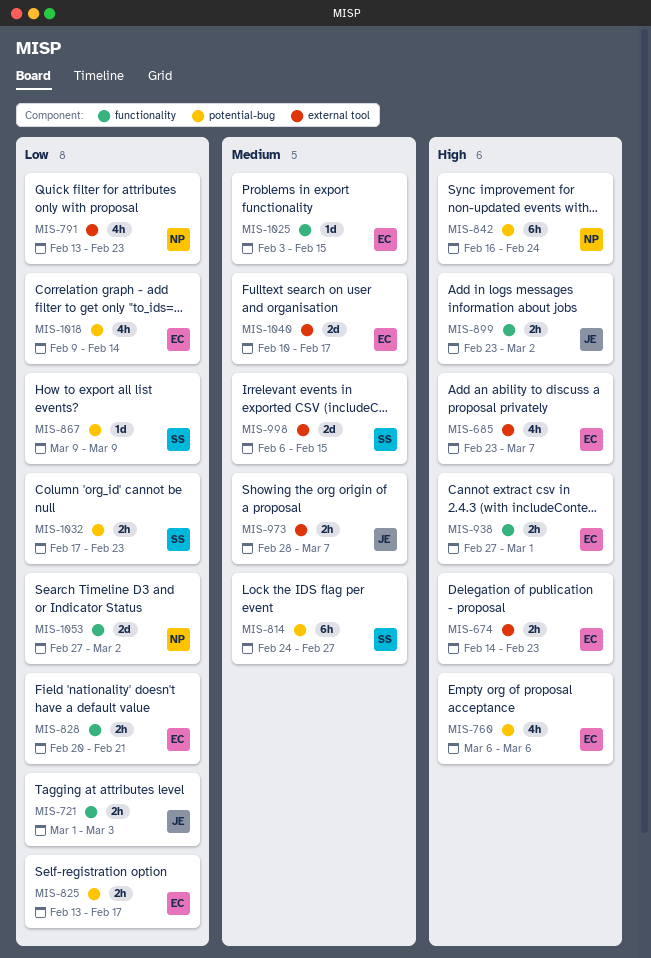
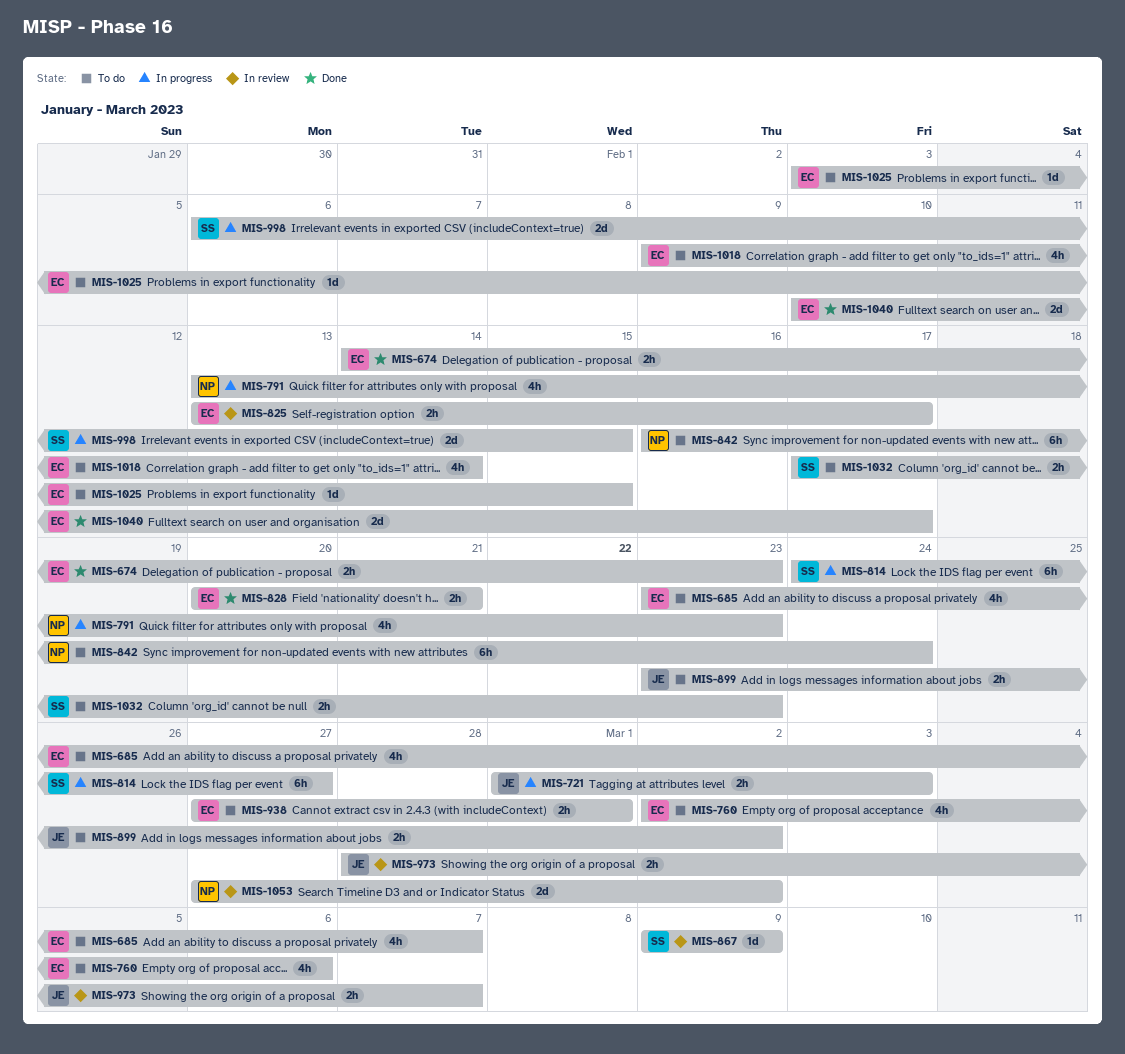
MIS-760, start: Mar 6 -> Mar 2

